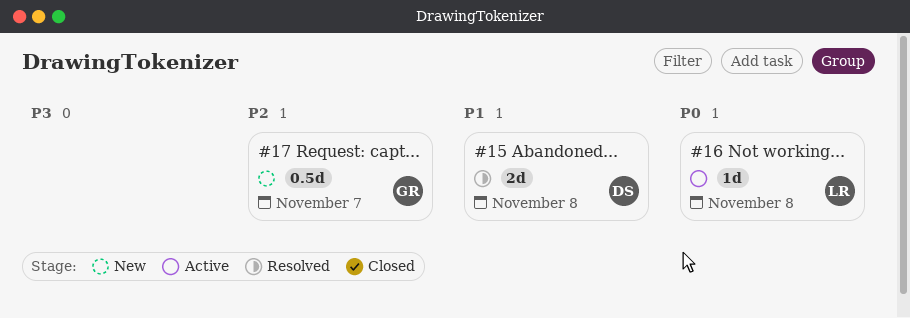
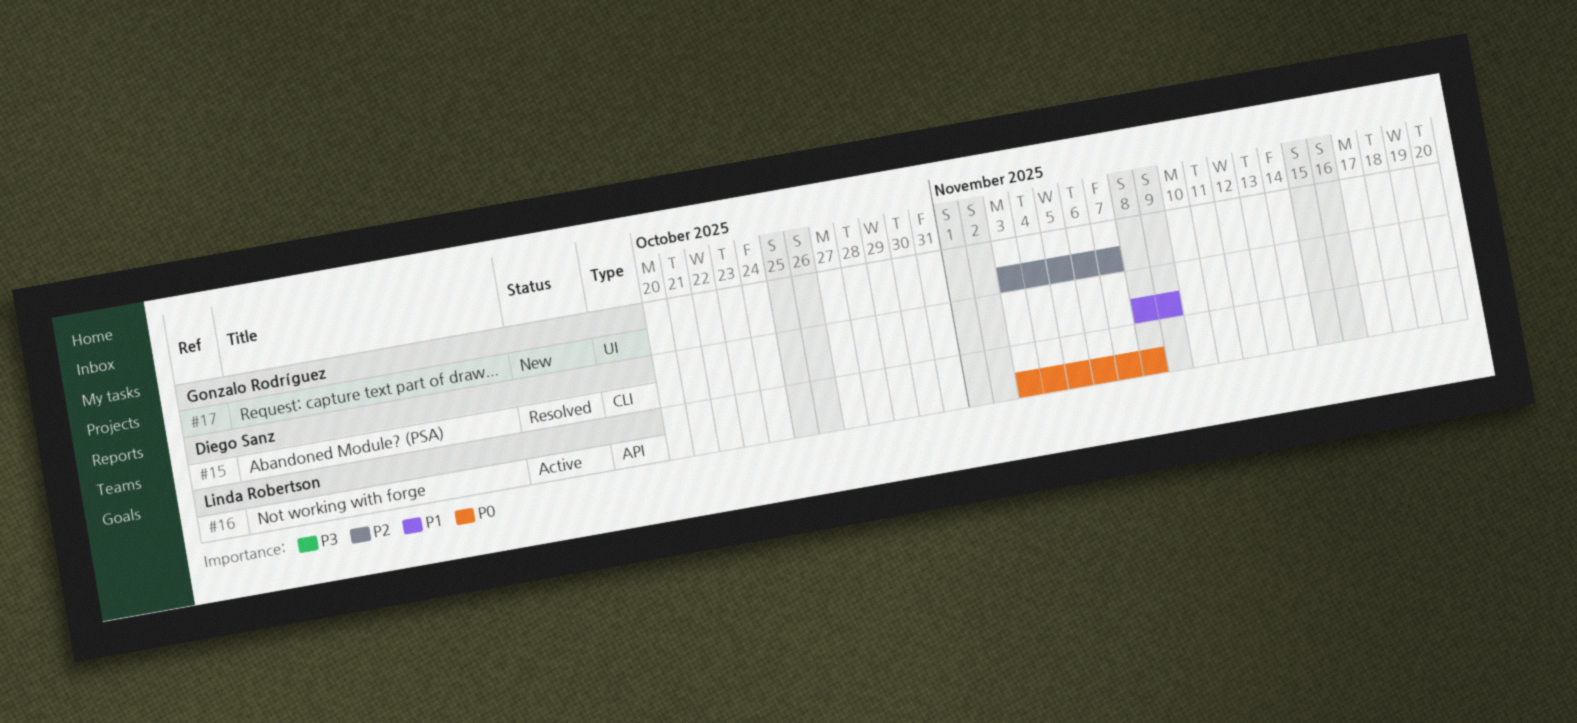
#15, due: Nov 8 -> Nov 9

